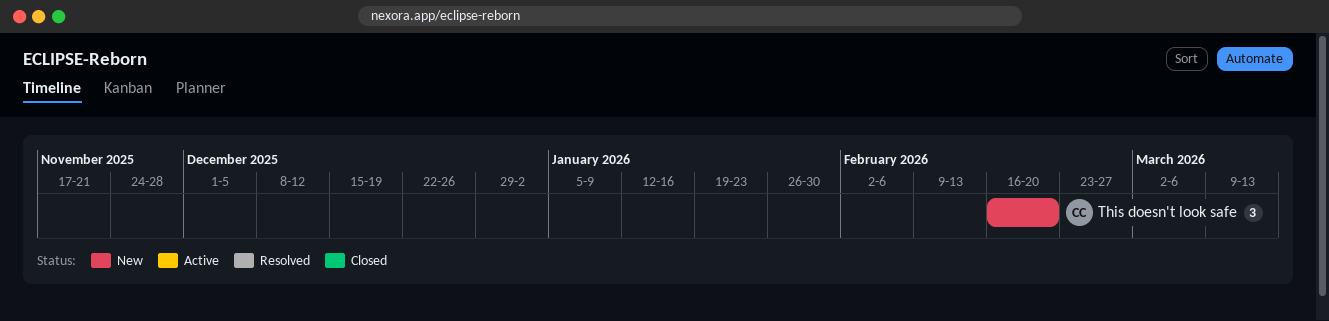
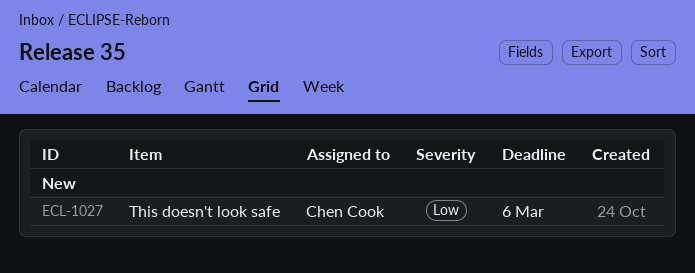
This doesn't look safe, due: Feb 20 -> Mar 6

